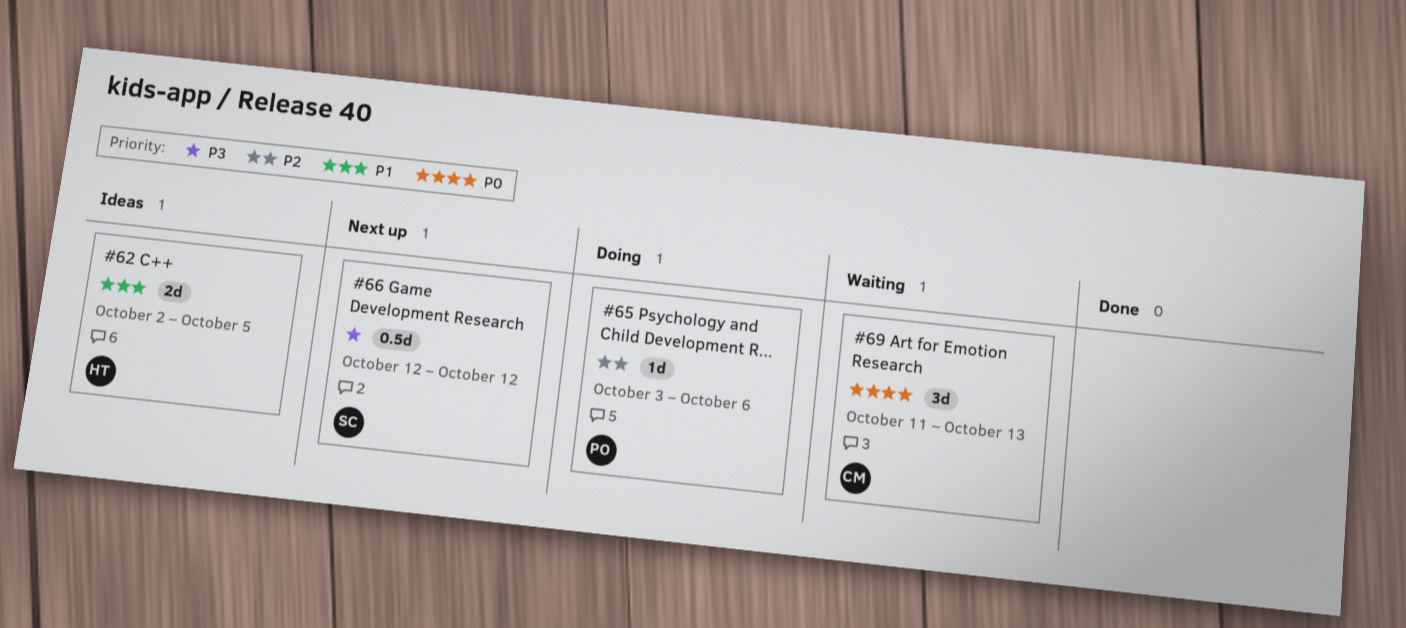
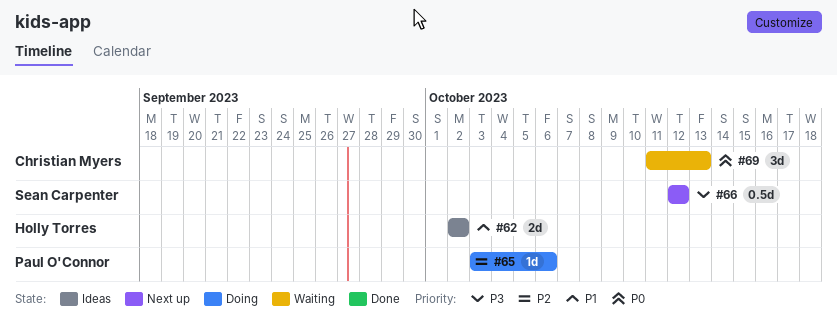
#62, due: Oct 5 -> Oct 2

